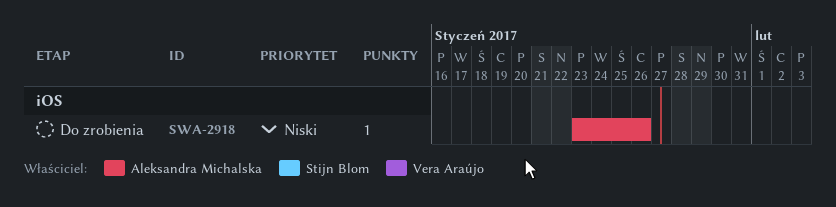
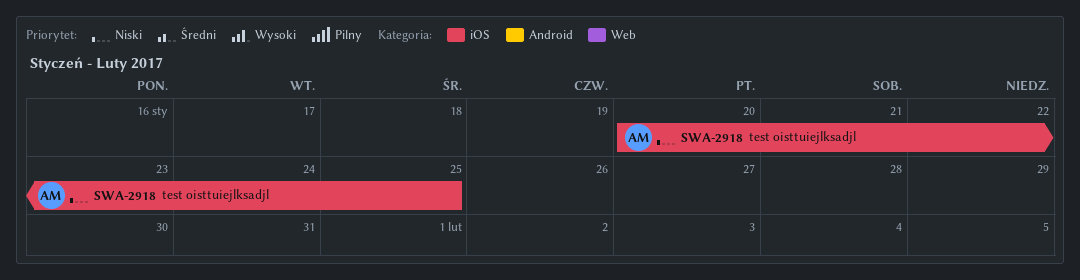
SWA-2918, start: Jan 23 -> Jan 20
SWA-2918, due: Jan 26 -> Jan 25

